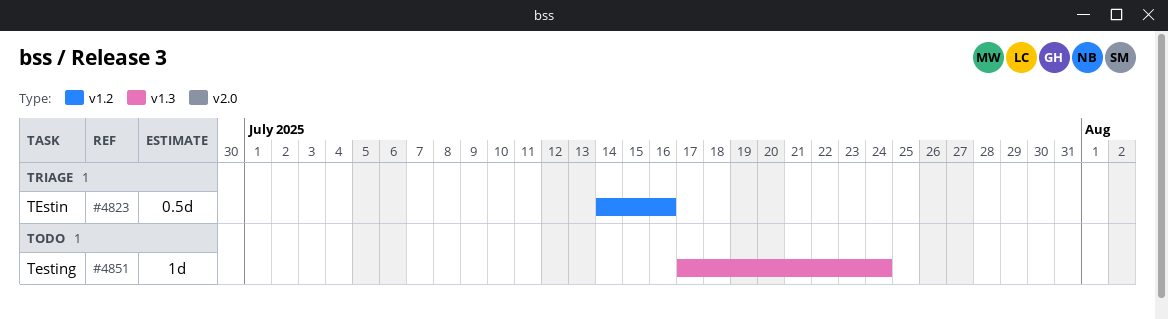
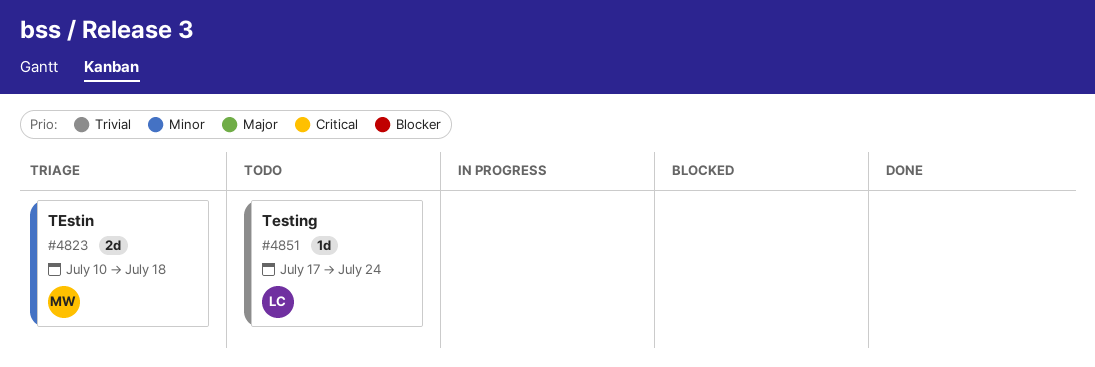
#4823, estimate: 0.5d -> 2d
#4823, start: Jul 14 -> Jul 10
#4823, due: Jul 16 -> Jul 18

